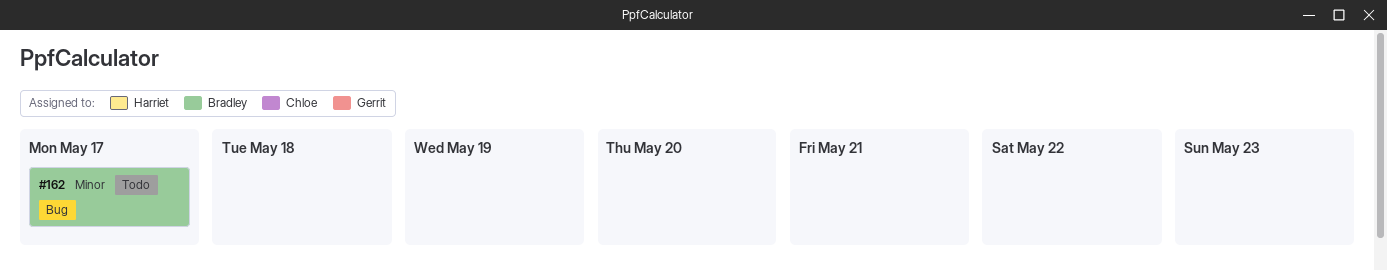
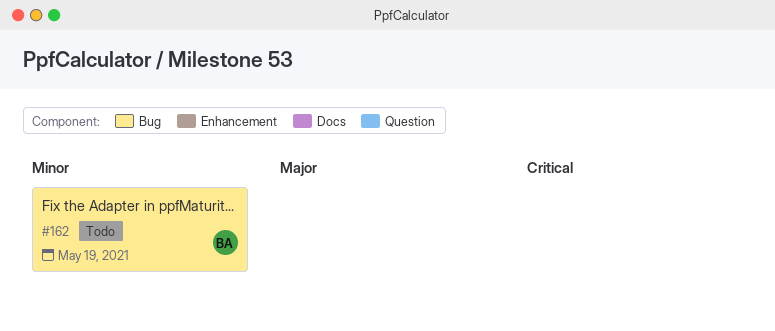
#162, due: May 17 -> May 19

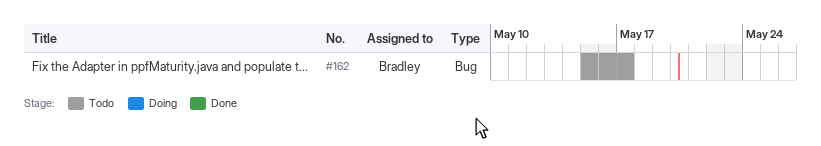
#162, due: May 19 -> May 17

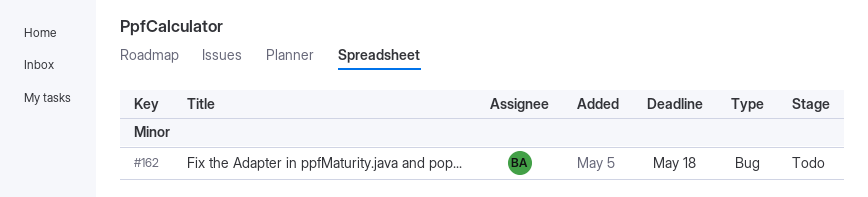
#162, due: May 17 -> May 18

